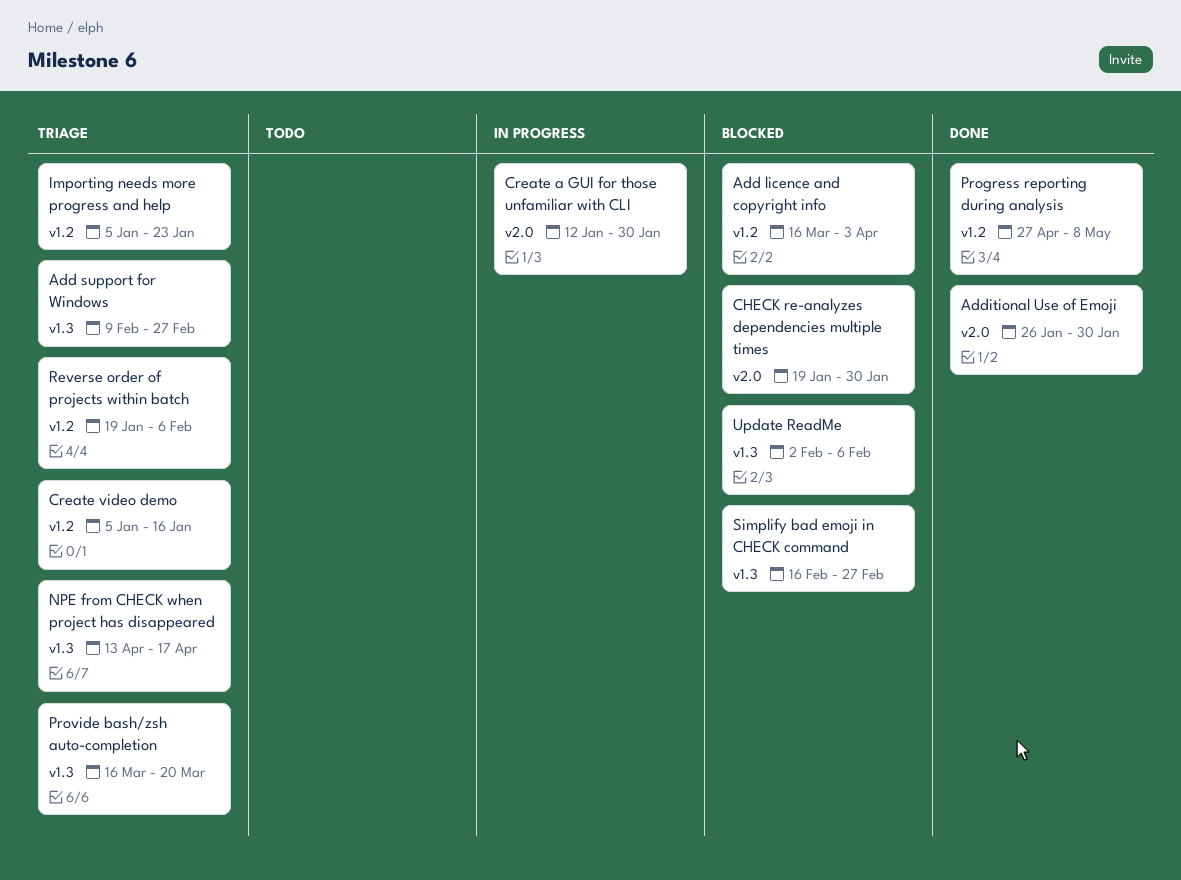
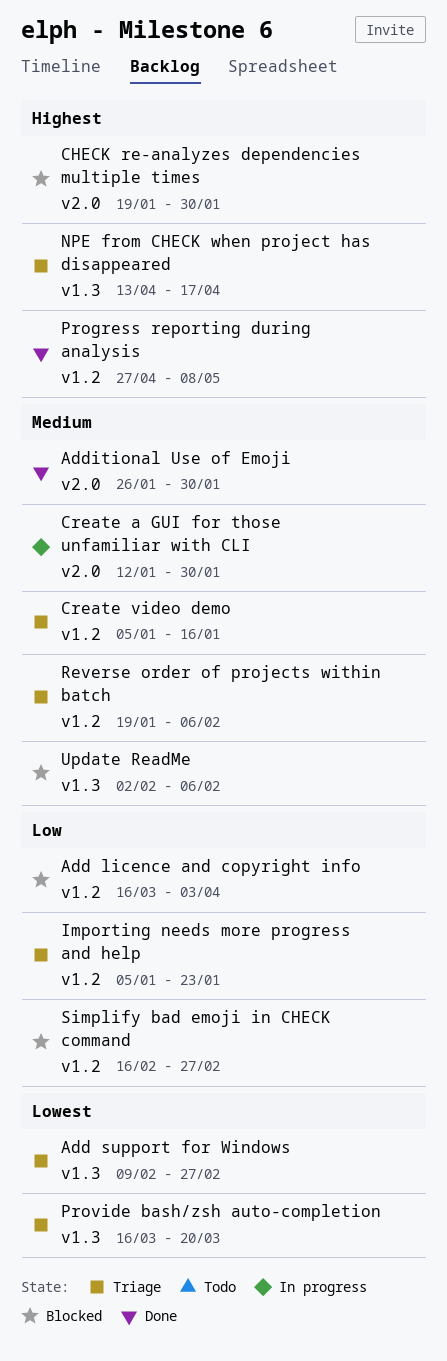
Simplify bad emoji in CHECK command, label: v1.3 -> v1.2

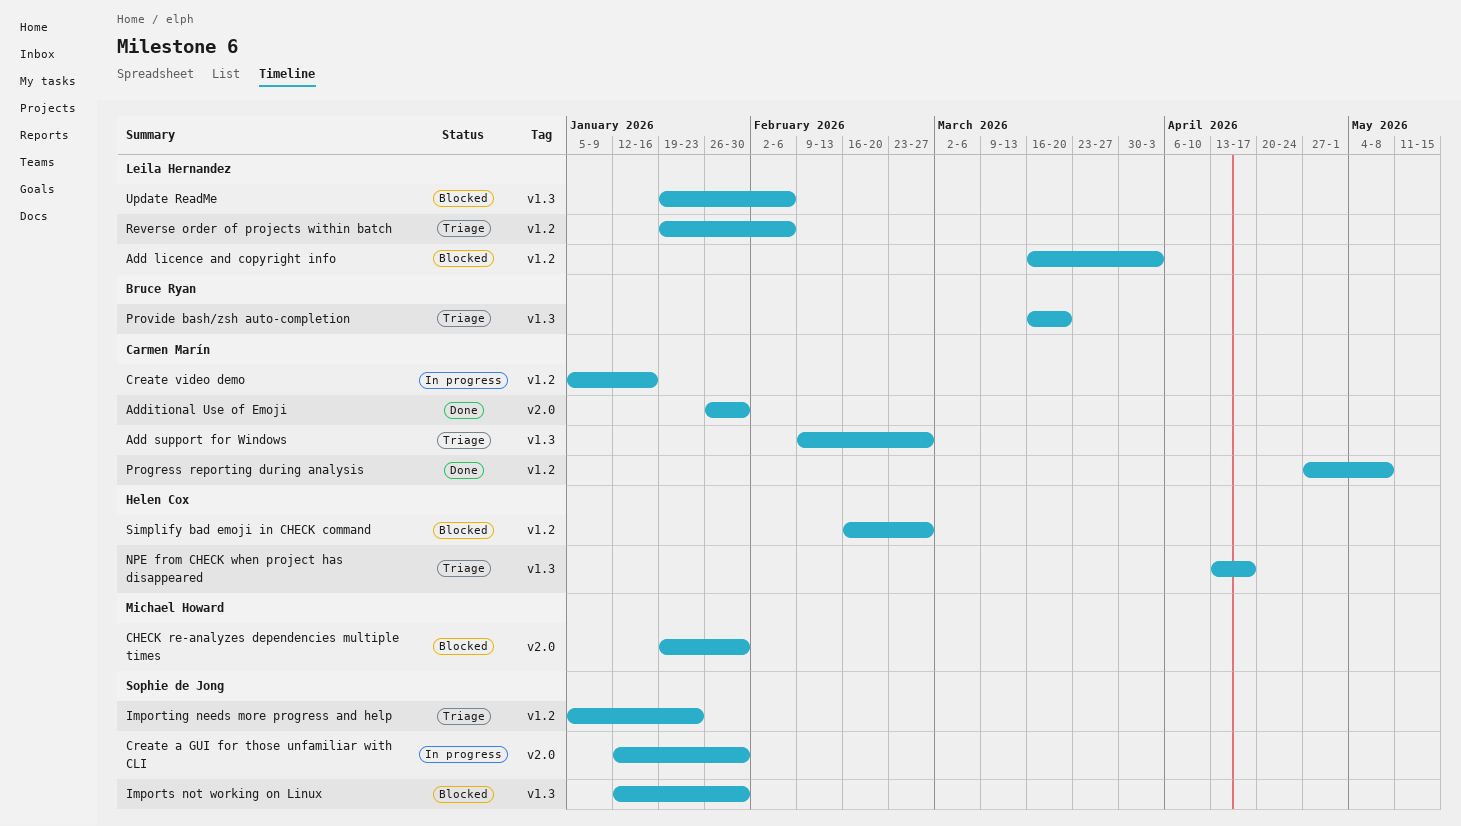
Create video demo, status: Triage -> In progress
Imports not working on Linux: none -> present
Update ReadMe, start: Feb 2 -> Jan 19

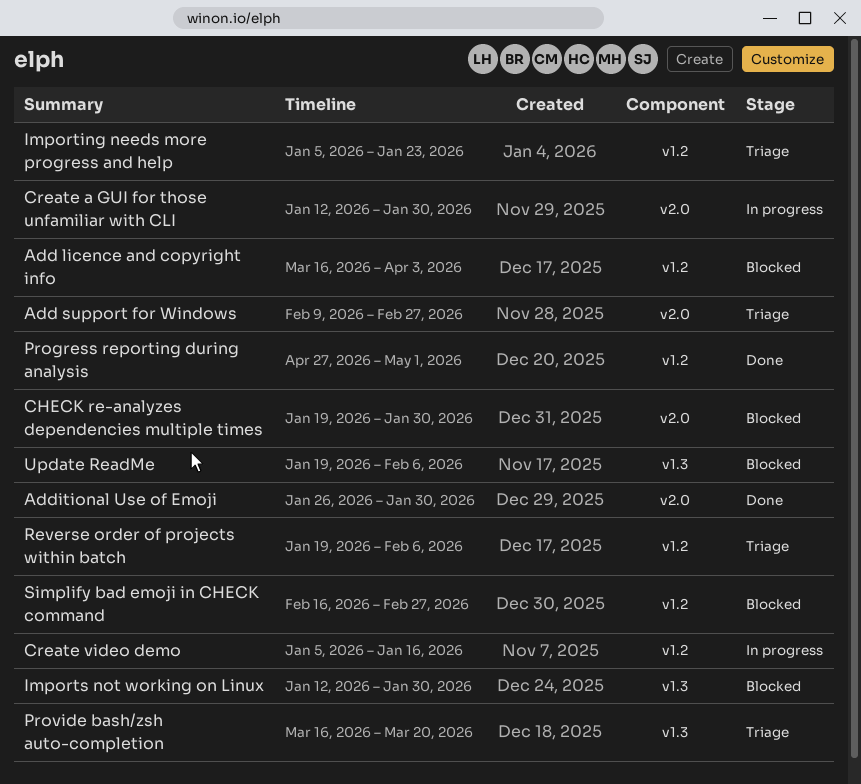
Add support for Windows, label: v1.3 -> v2.0
NPE from CHECK when project has disappeared: present -> none
Progress reporting during analysis, due: May 8 -> May 1

